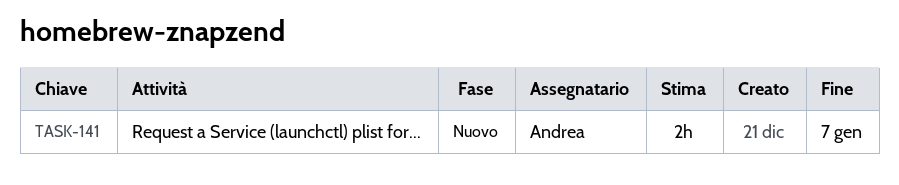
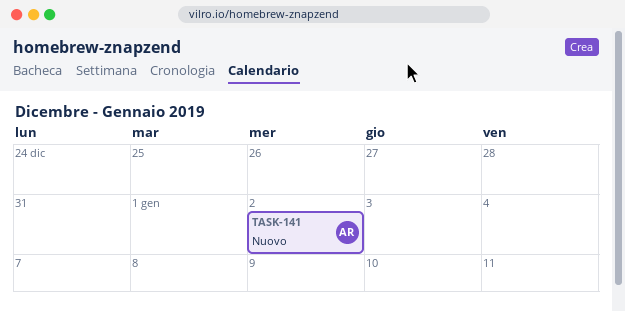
TASK-141, due: Jan 7 -> Jan 2

